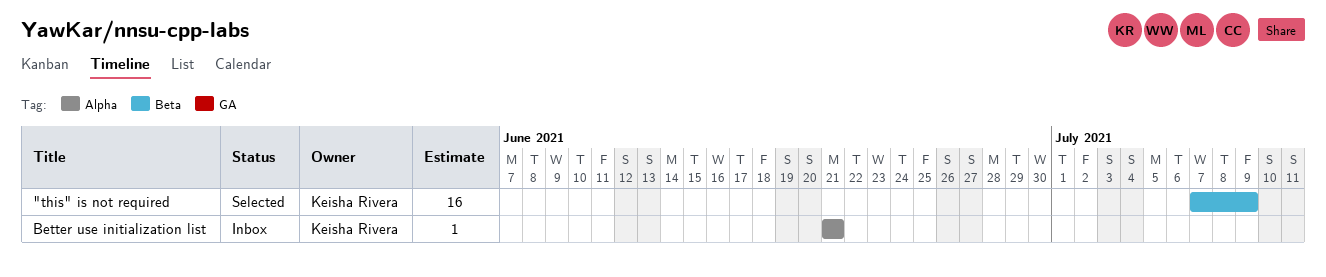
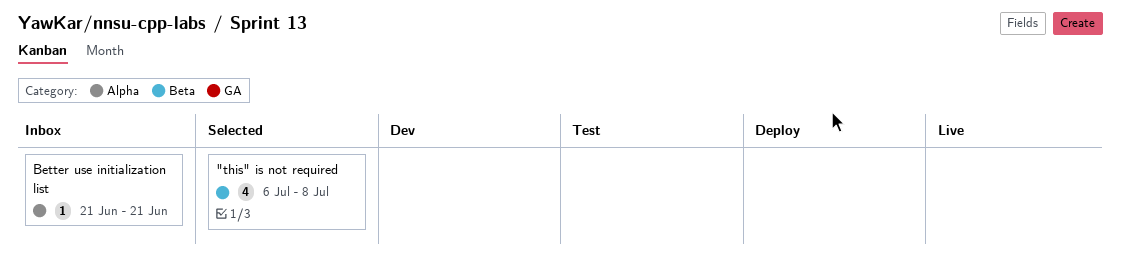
"this" is not required, estimate: 16 -> 4
"this" is not required, start: Jul 7 -> Jul 6
"this" is not required, due: Jul 9 -> Jul 8

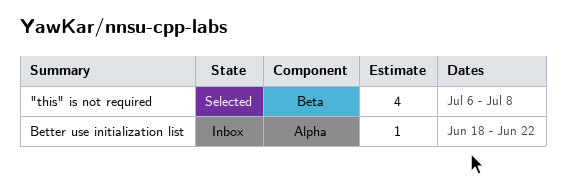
Better use initialization list, start: Jun 21 -> Jun 18
Better use initialization list, due: Jun 21 -> Jun 22

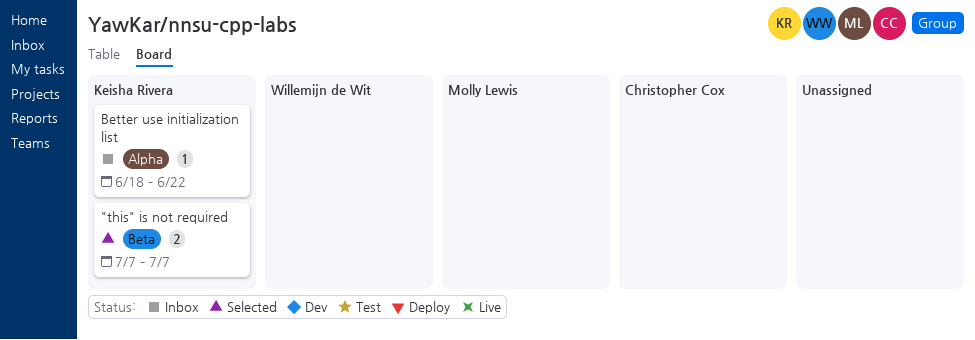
"this" is not required, estimate: 4 -> 2
"this" is not required, start: Jul 6 -> Jul 7
"this" is not required, due: Jul 8 -> Jul 7

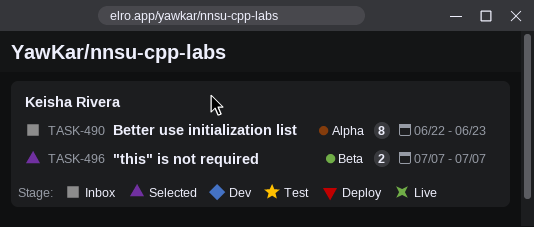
Better use initialization list, estimate: 1 -> 8
Better use initialization list, start: Jun 18 -> Jun 22
Better use initialization list, due: Jun 22 -> Jun 23

